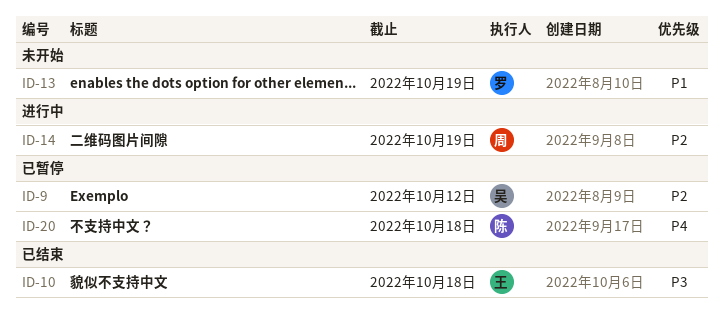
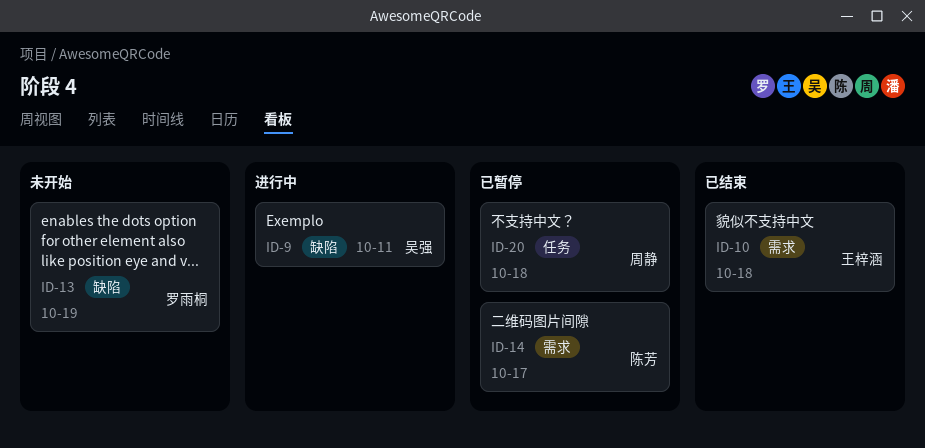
ID-9, status: 已暂停 -> 进行中
ID-9, due: Oct 12 -> Oct 11
ID-14, status: 进行中 -> 已暂停
ID-14, owner: 周静 -> 陈芳
ID-14, due: Oct 19 -> Oct 17
ID-20, owner: 陈芳 -> 周静

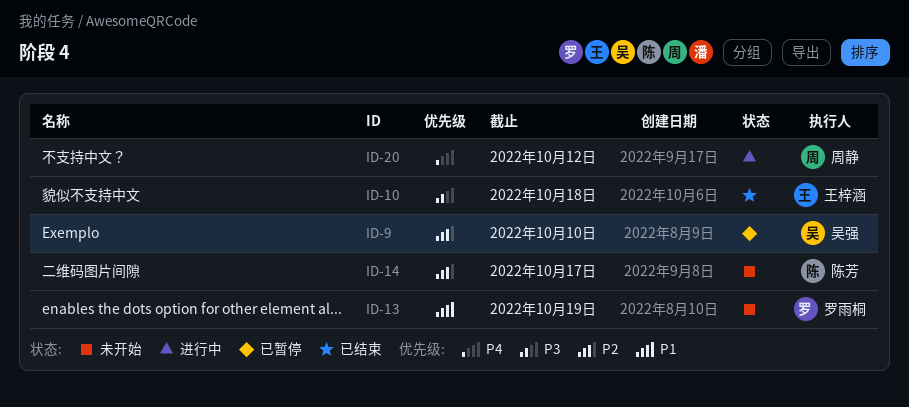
ID-9, status: 进行中 -> 已暂停
ID-9, due: Oct 11 -> Oct 10
ID-14, status: 已暂停 -> 未开始
ID-20, status: 已暂停 -> 进行中
ID-20, due: Oct 18 -> Oct 12

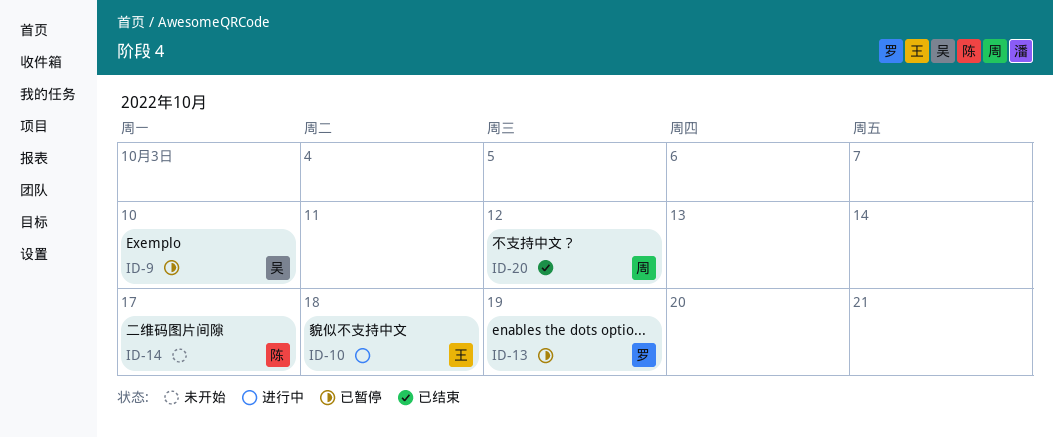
ID-10, status: 已结束 -> 进行中
ID-13, status: 未开始 -> 已暂停
ID-20, status: 进行中 -> 已结束

